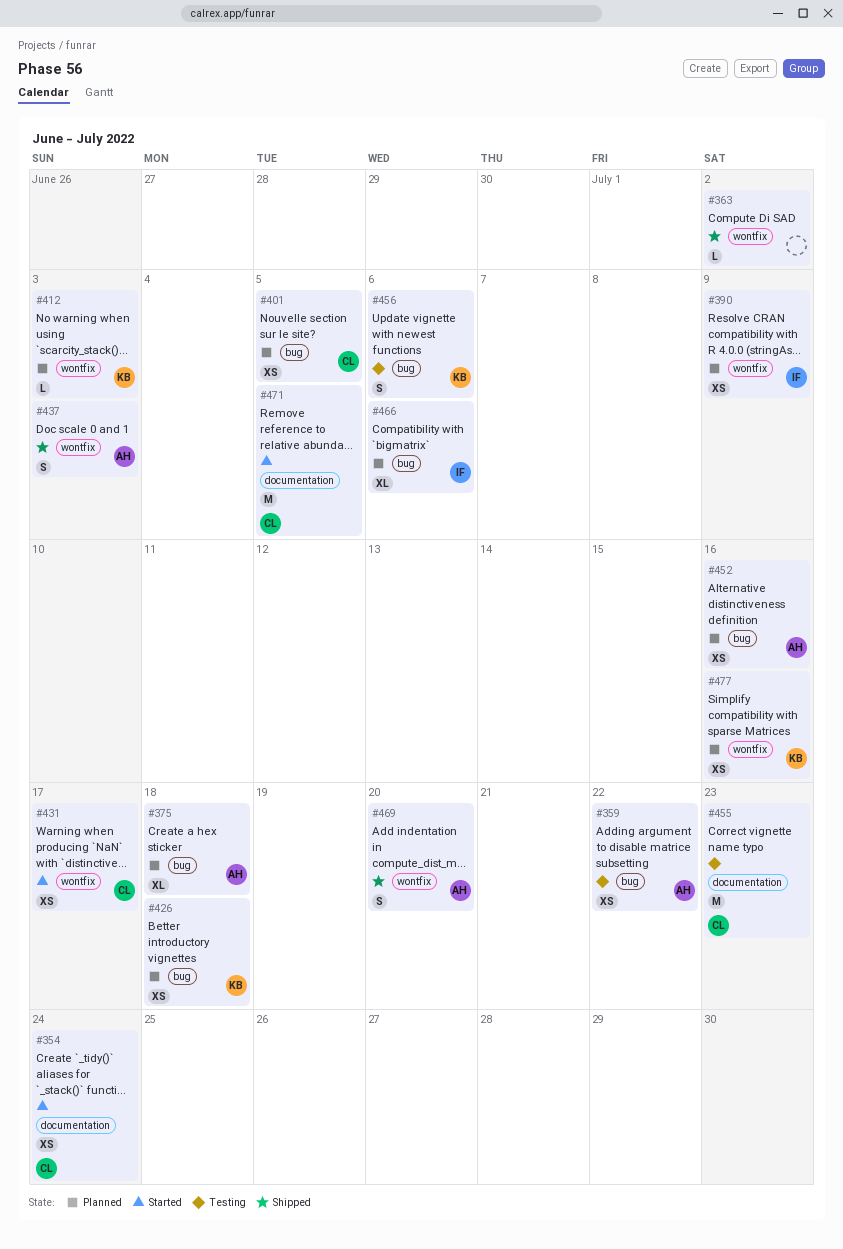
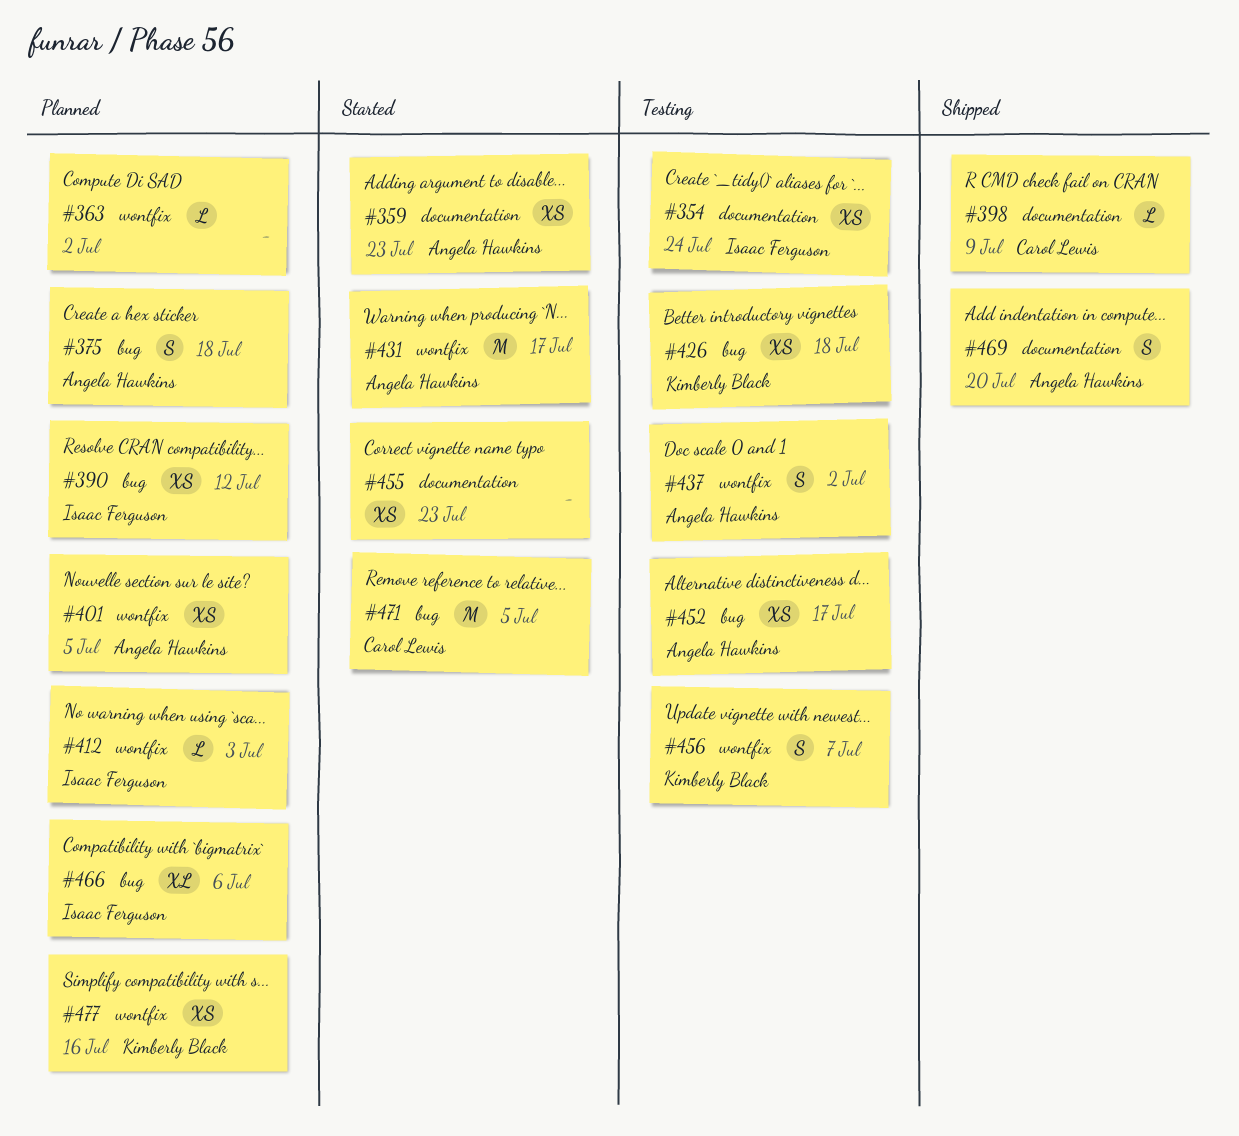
#354, status: Started -> Testing
#354, owner: Carol Lewis -> Isaac Ferguson
#359, status: Testing -> Started
#359, label: bug -> documentation
#359, due: Jul 22 -> Jul 23
#363, status: Shipped -> Planned
#375, estimate: XL -> S
#390, label: wontfix -> bug
#390, due: Jul 9 -> Jul 12
#398: none -> present
#401, owner: Carol Lewis -> Angela Hawkins
#401, label: bug -> wontfix
#412, owner: Kimberly Black -> Isaac Ferguson
#426, status: Planned -> Testing
#431, owner: Carol Lewis -> Angela Hawkins
#431, estimate: XS -> M
#437, status: Shipped -> Testing
#437, due: Jul 3 -> Jul 2
#452, status: Planned -> Testing
#452, due: Jul 16 -> Jul 17
#455, status: Testing -> Started
#455, owner: Carol Lewis -> none
#455, estimate: M -> XS
#456, label: bug -> wontfix
#456, due: Jul 6 -> Jul 7
#469, label: wontfix -> documentation
#471, label: documentation -> bug

